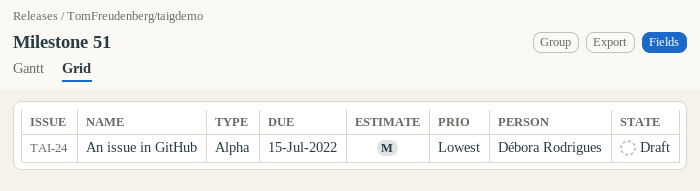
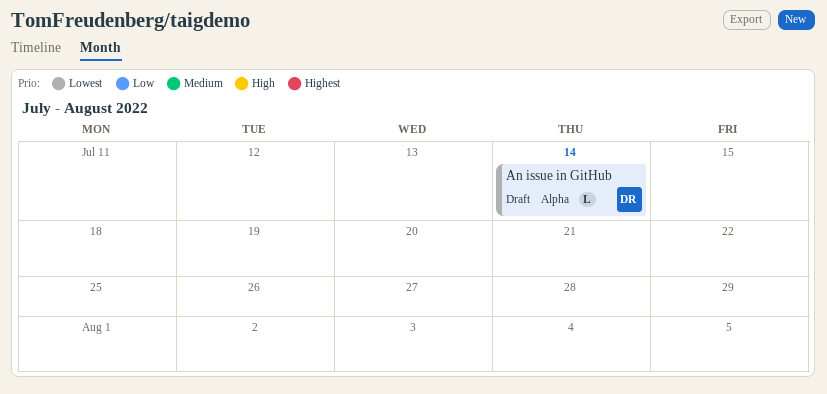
An issue in GitHub, estimate: M -> L
An issue in GitHub, due: Jul 15 -> Jul 14

